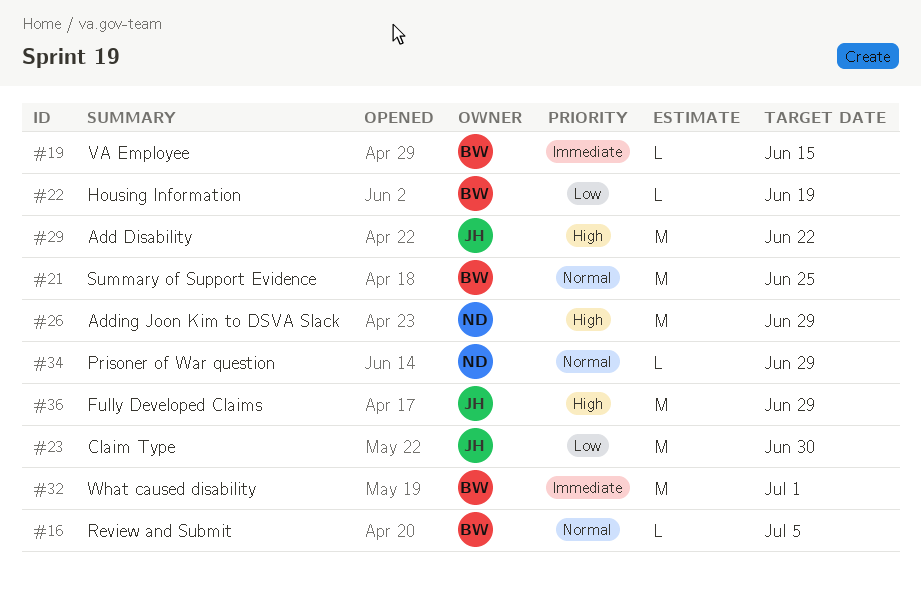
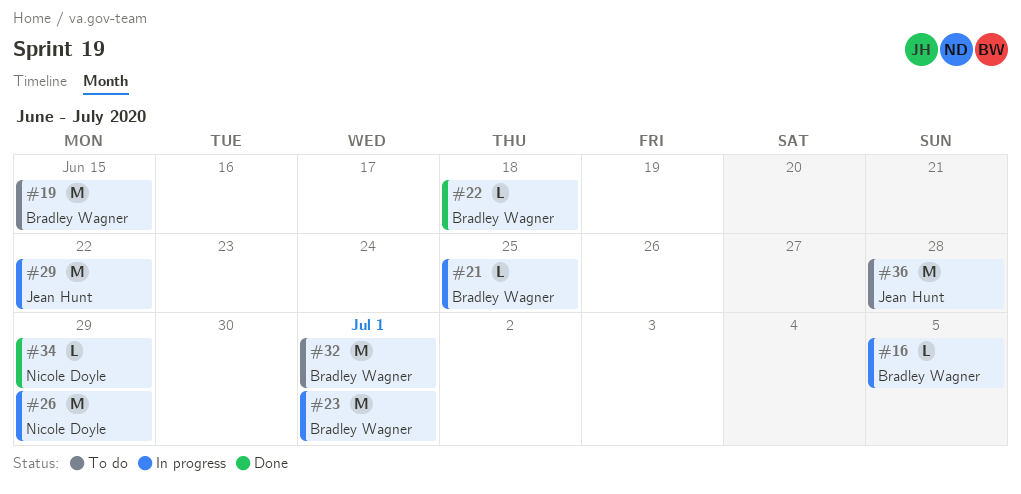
#19, estimate: L -> M
#21, estimate: M -> L
#22, due: Jun 19 -> Jun 18
#23, owner: Jean Hunt -> Bradley Wagner
#23, due: Jun 30 -> Jul 1
#36, due: Jun 29 -> Jun 28

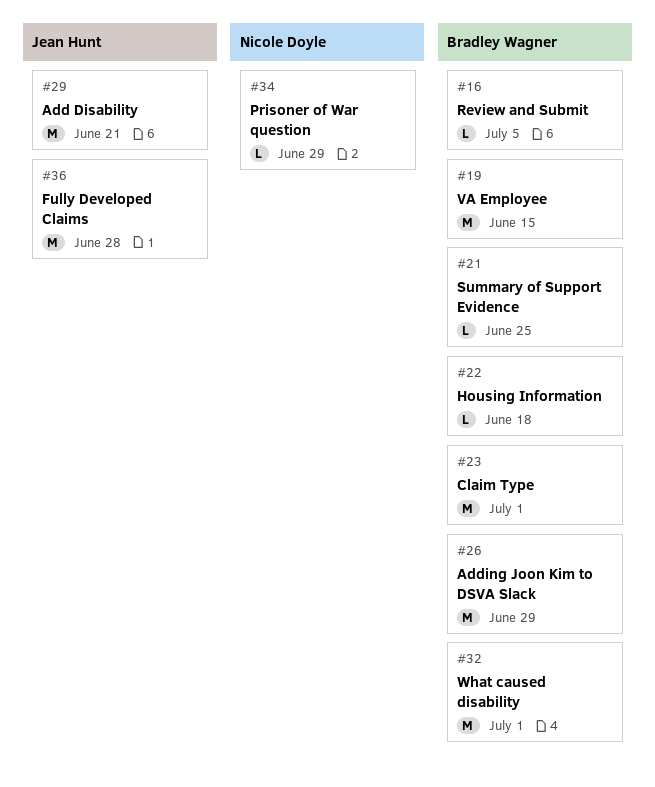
#26, owner: Nicole Doyle -> Bradley Wagner
#29, due: Jun 22 -> Jun 21

